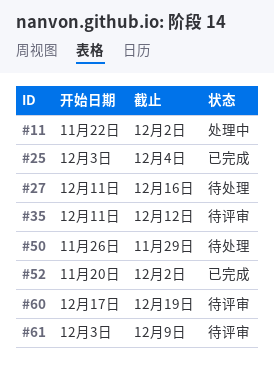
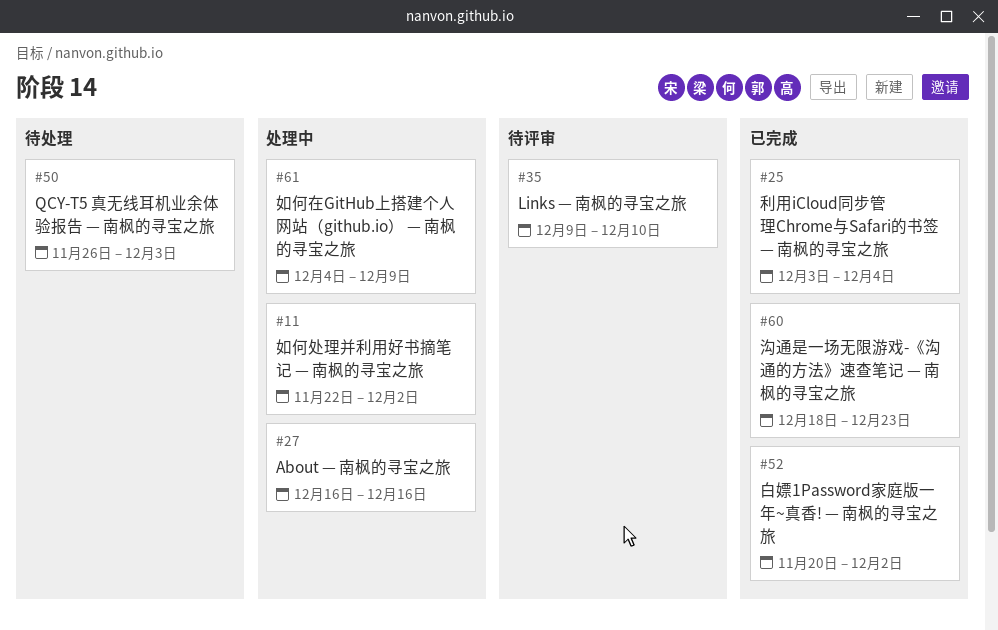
#27, status: 待处理 -> 处理中
#27, start: Dec 11 -> Dec 16
#35, start: Dec 11 -> Dec 9
#35, due: Dec 12 -> Dec 10
#50, due: Nov 29 -> Dec 3
#60, status: 待评审 -> 已完成
#60, start: Dec 17 -> Dec 18
#60, due: Dec 19 -> Dec 23
#61, status: 待评审 -> 处理中
#61, start: Dec 3 -> Dec 4

